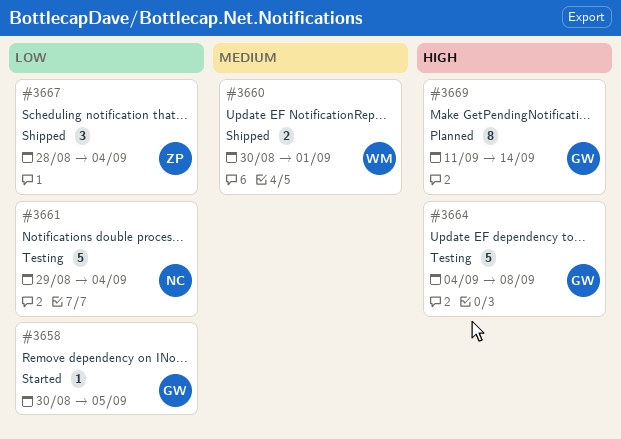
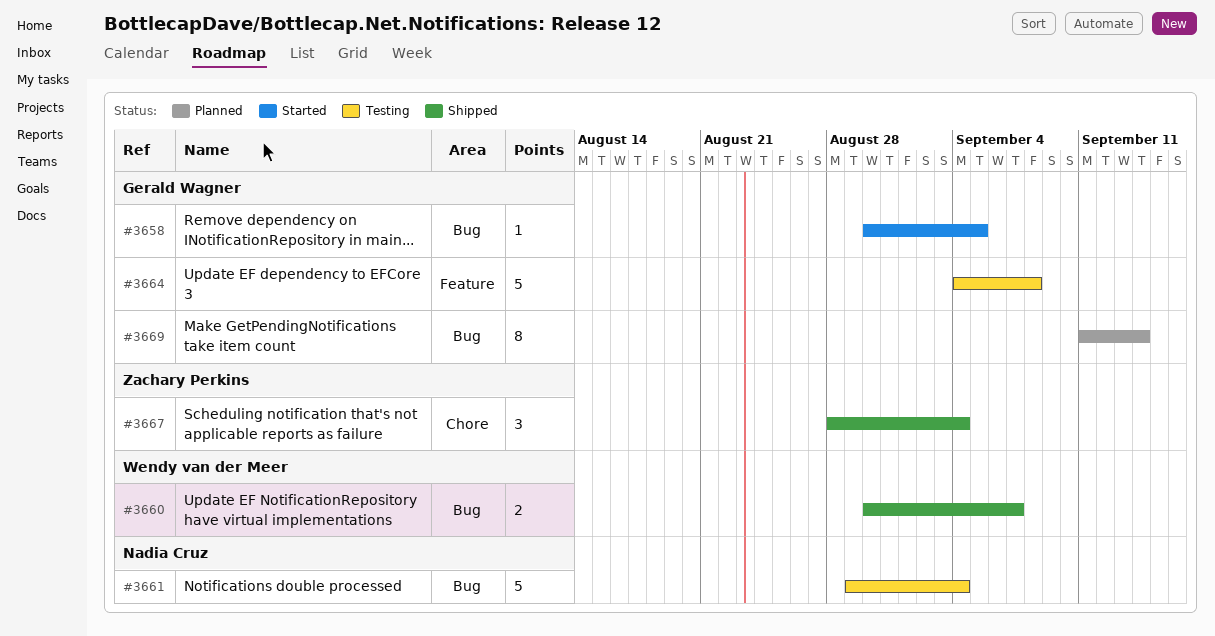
#3660, due: Sep 1 -> Sep 7

